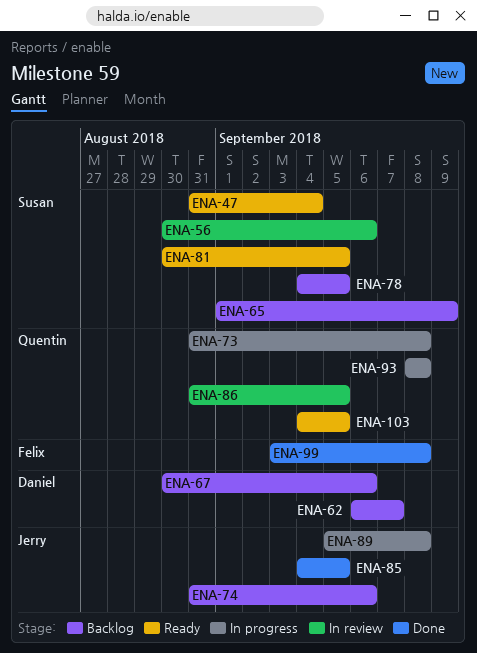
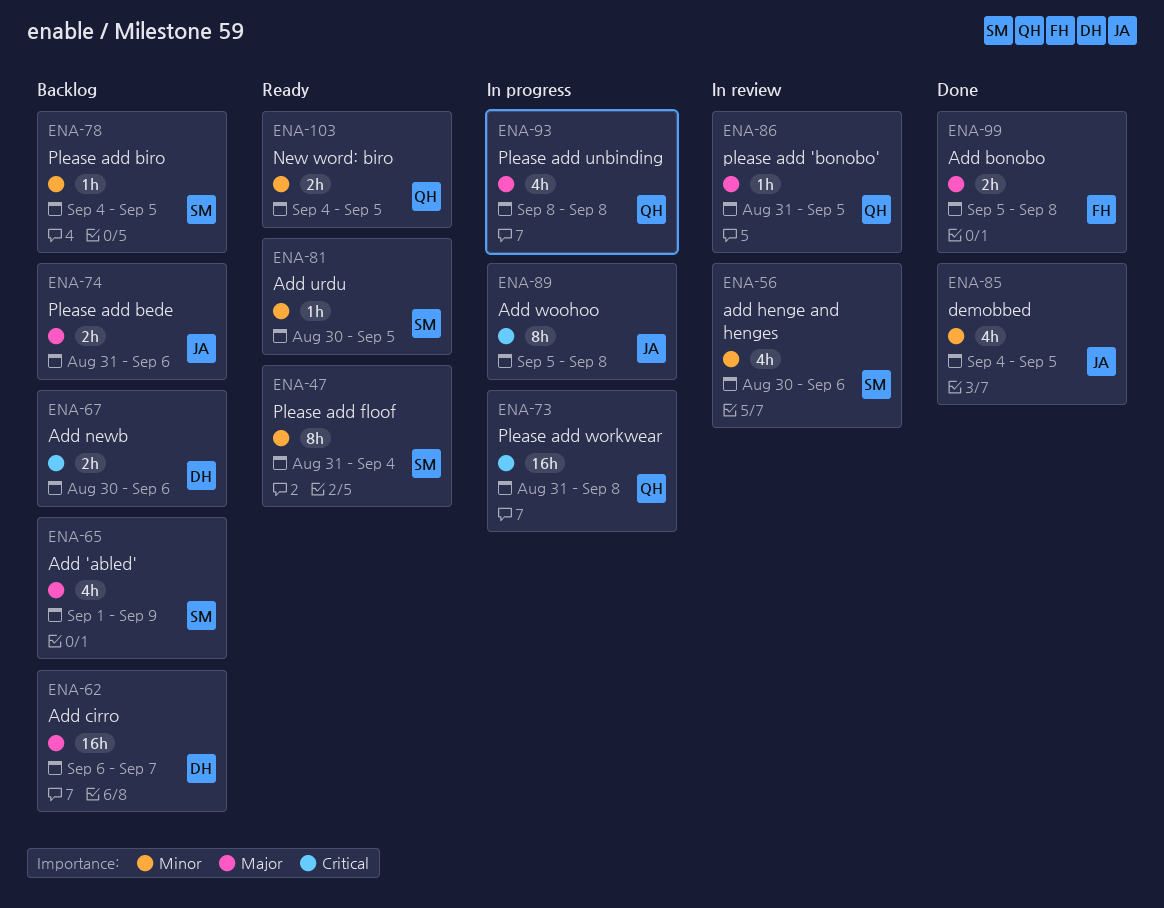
ENA-99, start: Sep 3 -> Sep 5

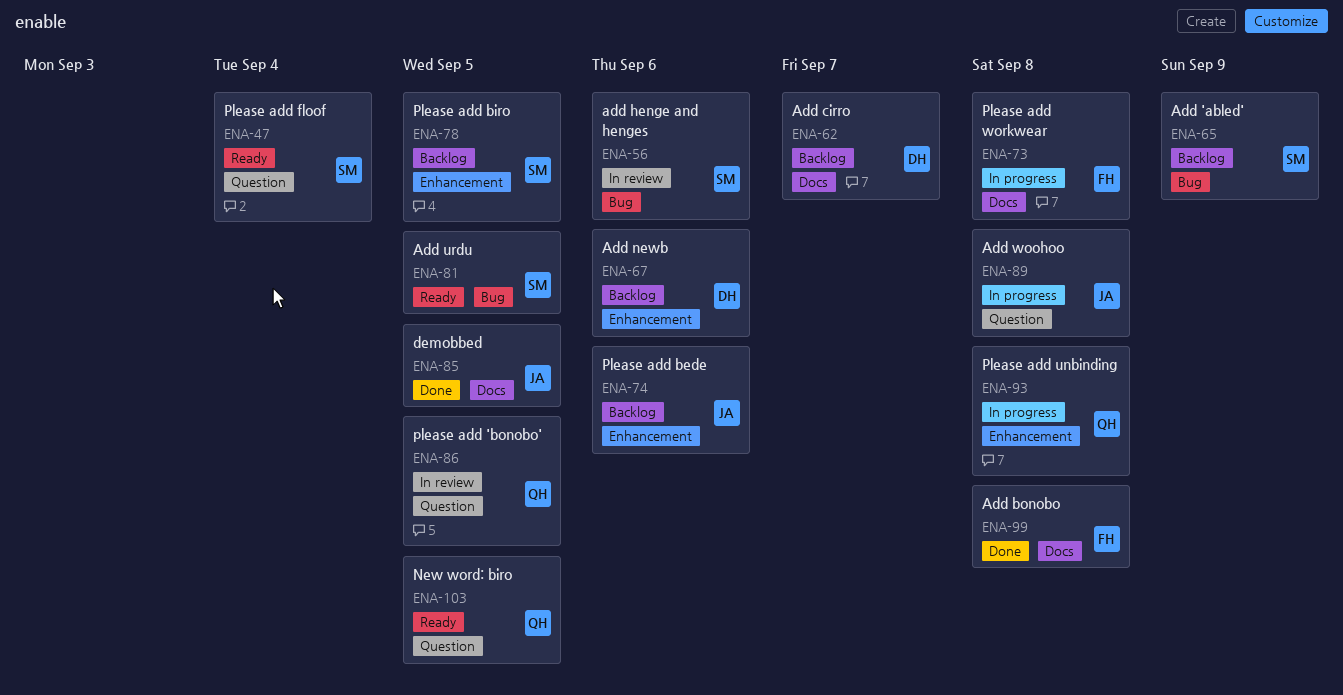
ENA-73, owner: QH -> FH

